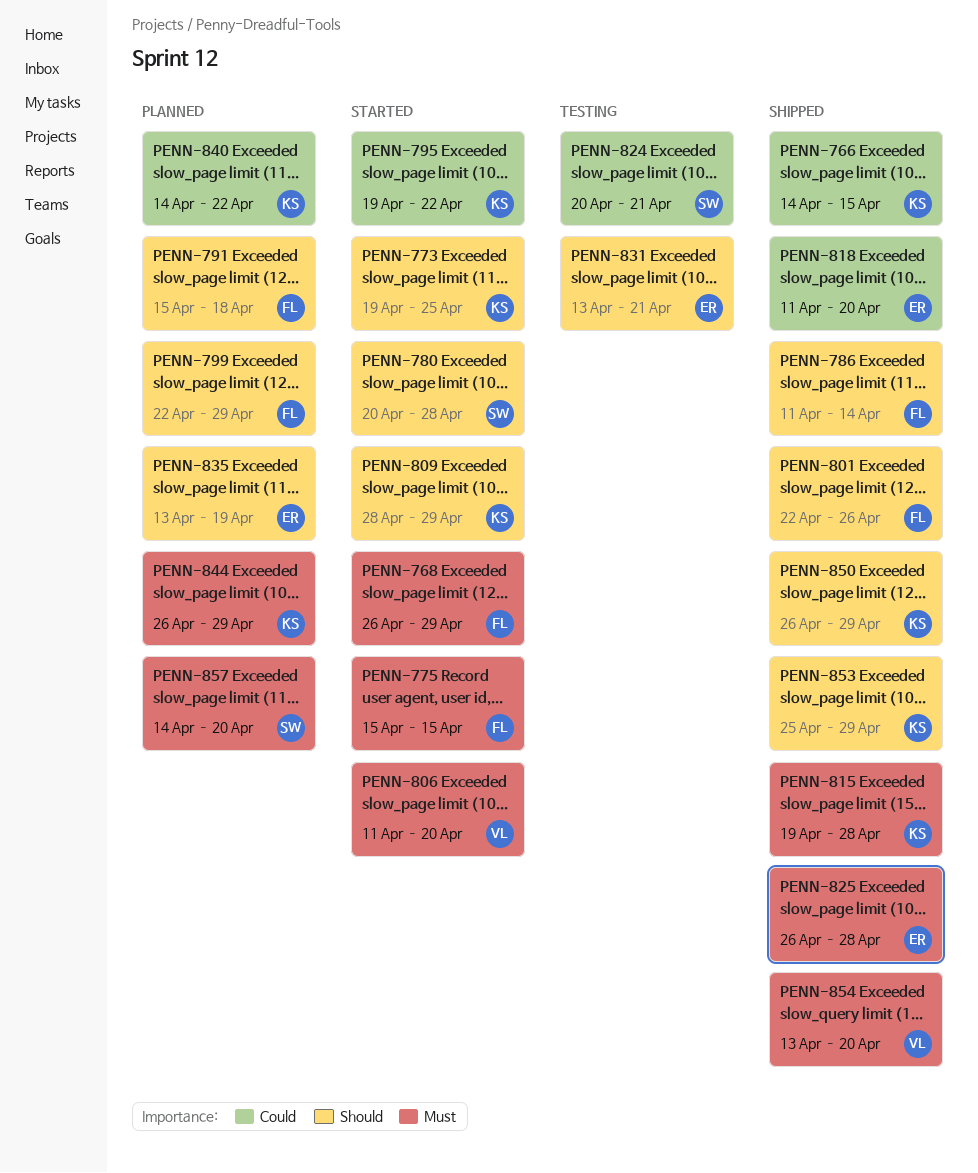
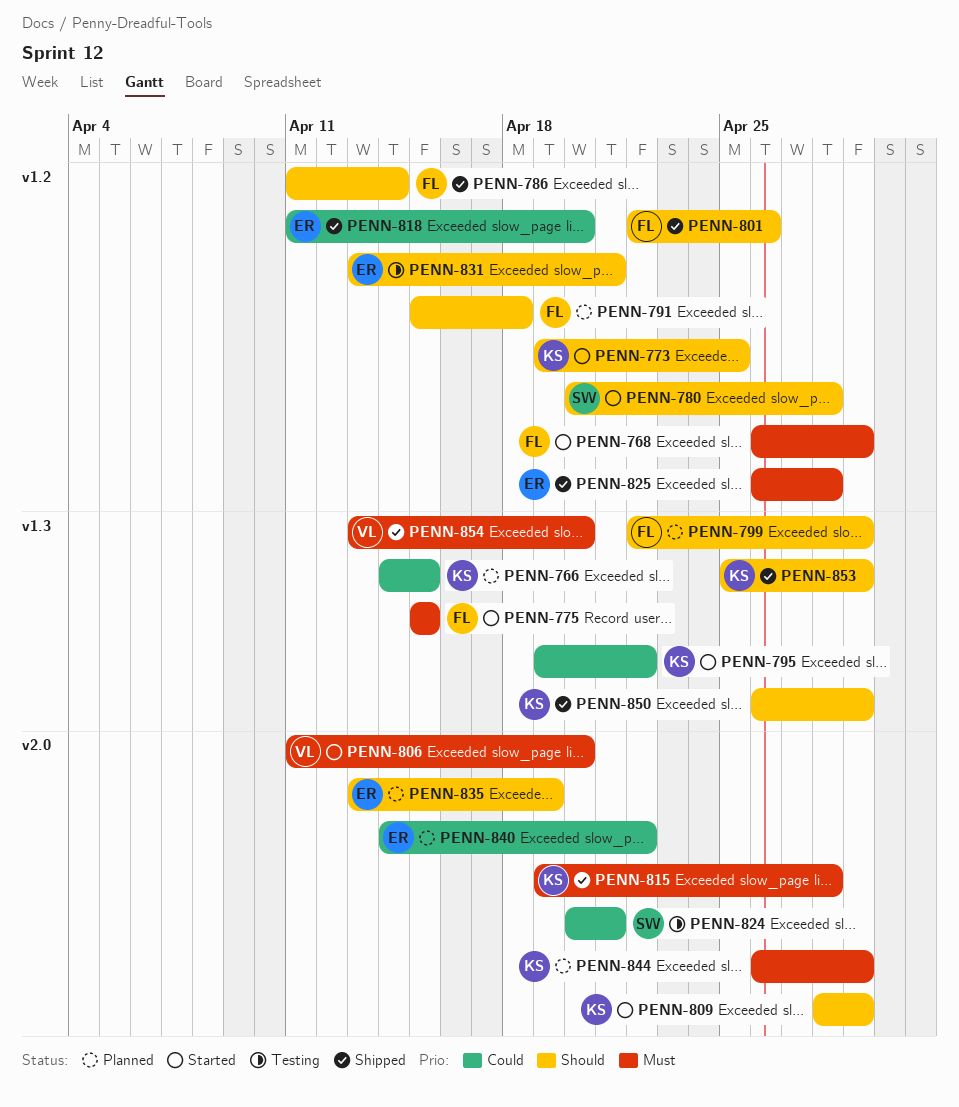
PENN-766, status: Shipped -> Planned
PENN-840, owner: KS -> ER
PENN-857: present -> none

